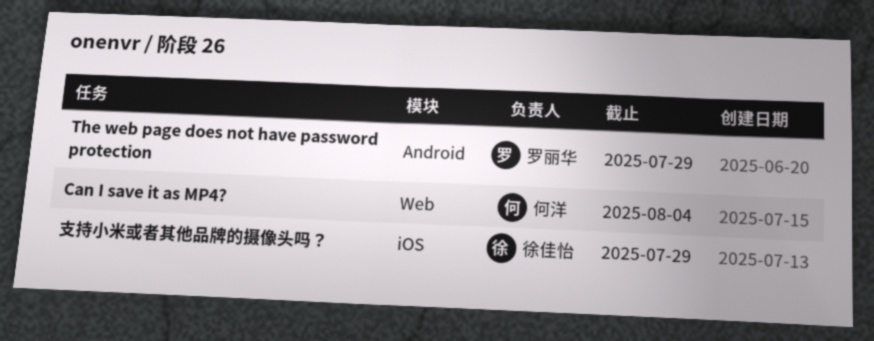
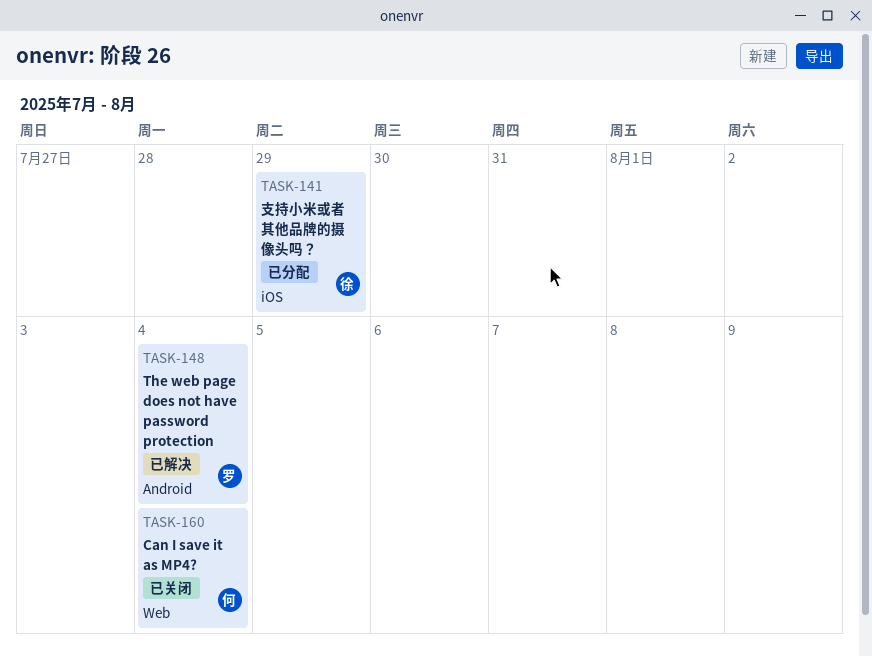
The web page does not have password protection, due: Jul 29 -> Aug 4

